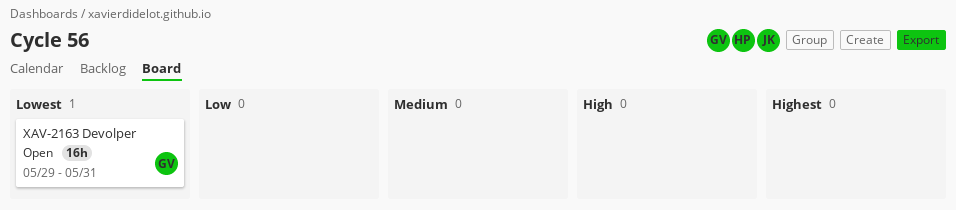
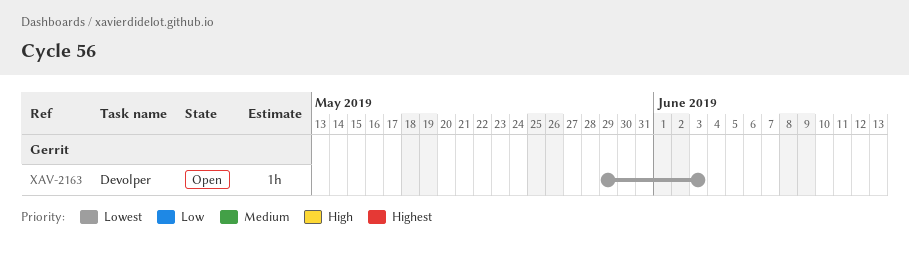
XAV-2163, estimate: 16h -> 1h
XAV-2163, due: May 31 -> Jun 3

